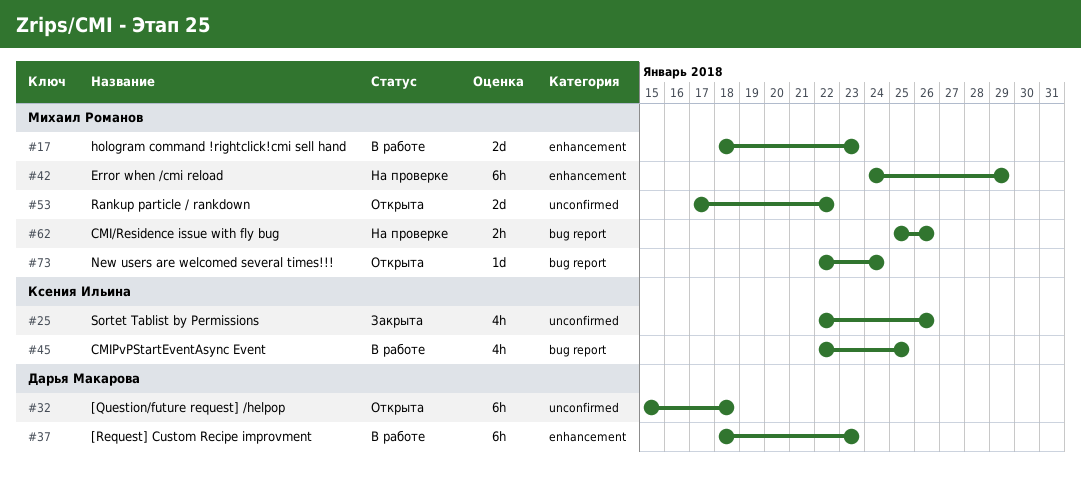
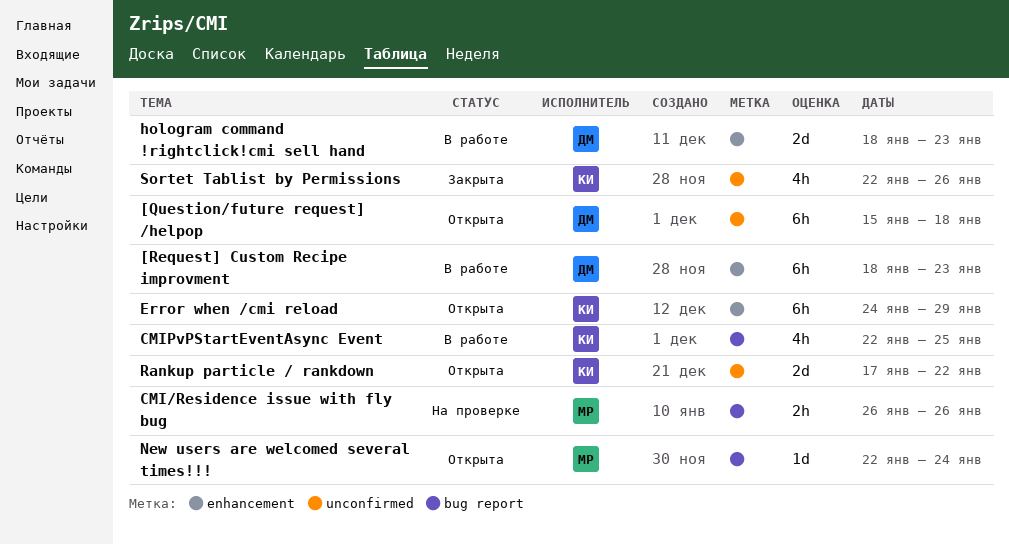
CMI/Residence issue with fly bug, start: Jan 25 -> Jan 26
Error when /cmi reload, status: На проверке -> Открыта
Error when /cmi reload, owner: Михаил Романов -> Ксения Ильина
hologram command !rightclick!cmi sell hand, owner: Михаил Романов -> Дарья Макарова
Rankup particle / rankdown, owner: Михаил Романов -> Ксения Ильина

